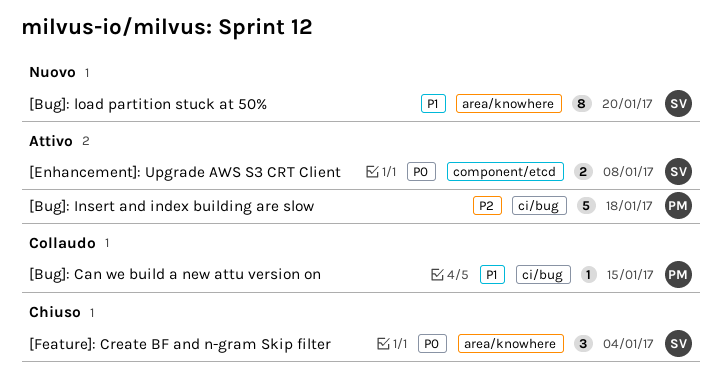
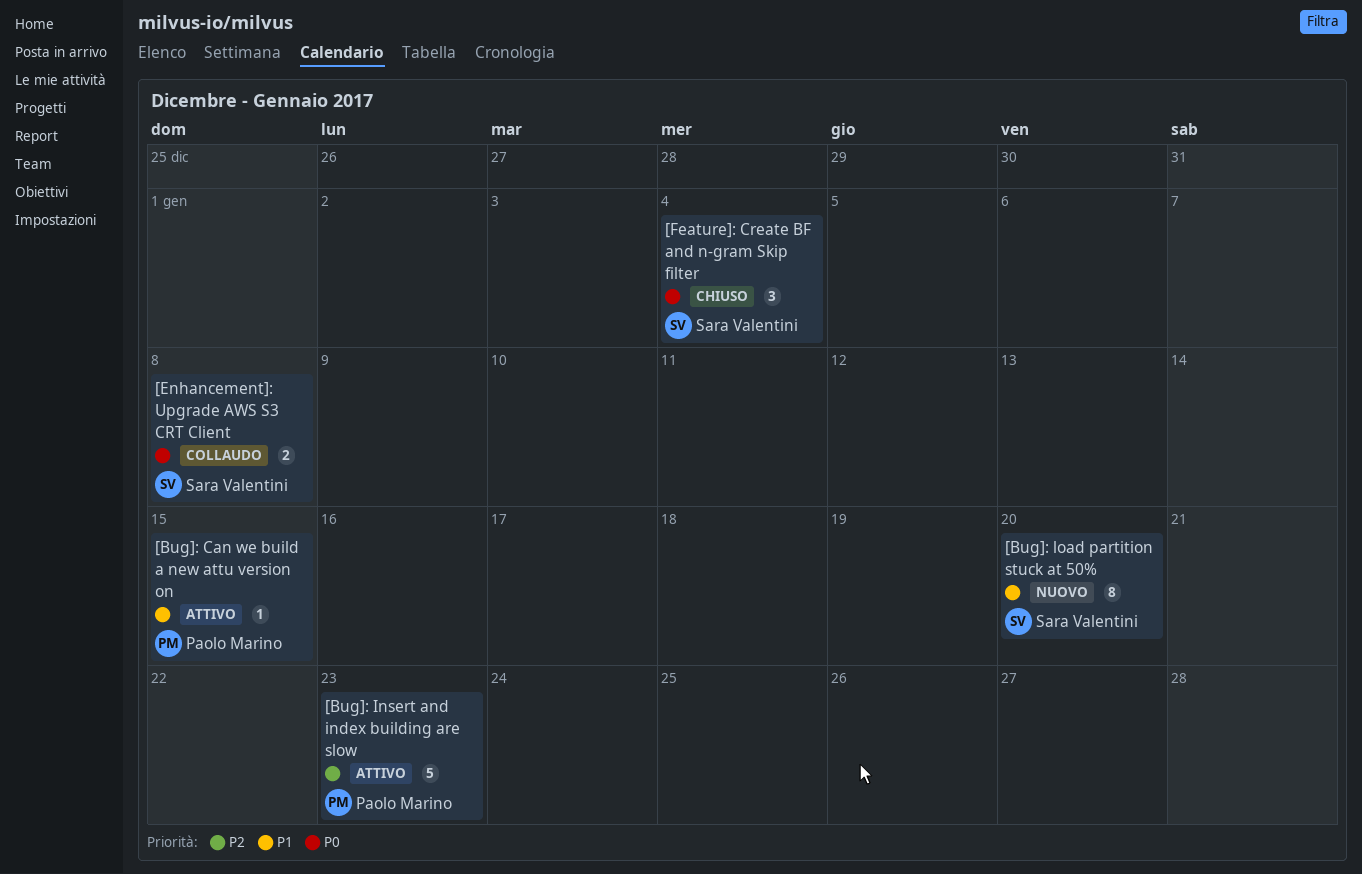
[Bug]: Can we build a new attu version on, status: Collaudo -> Attivo
[Bug]: Insert and index building are slow, due: Jan 18 -> Jan 23
[Enhancement]: Upgrade AWS S3 CRT Client, status: Attivo -> Collaudo

